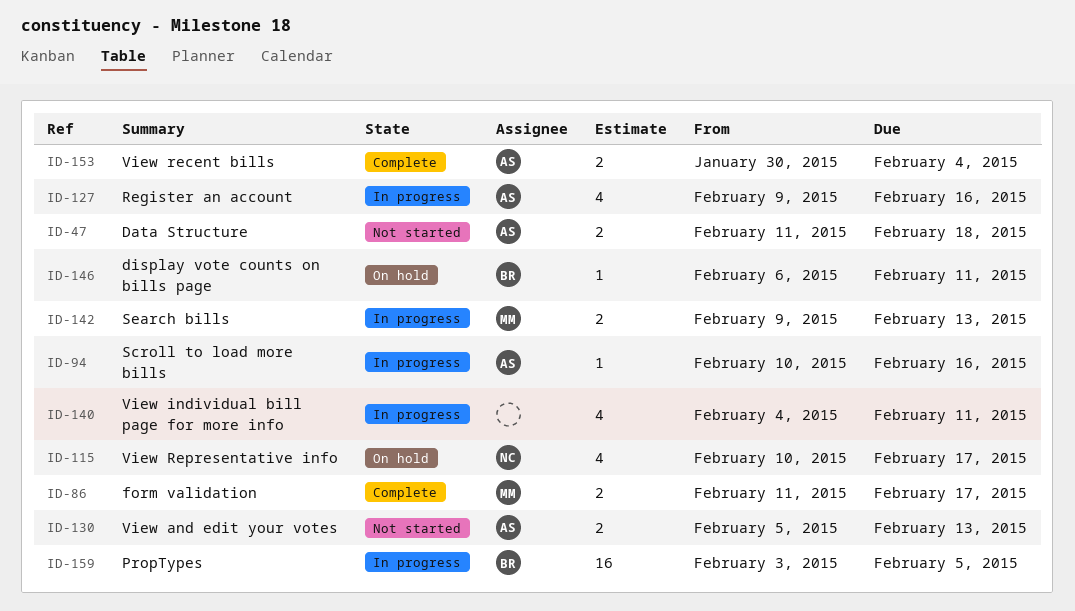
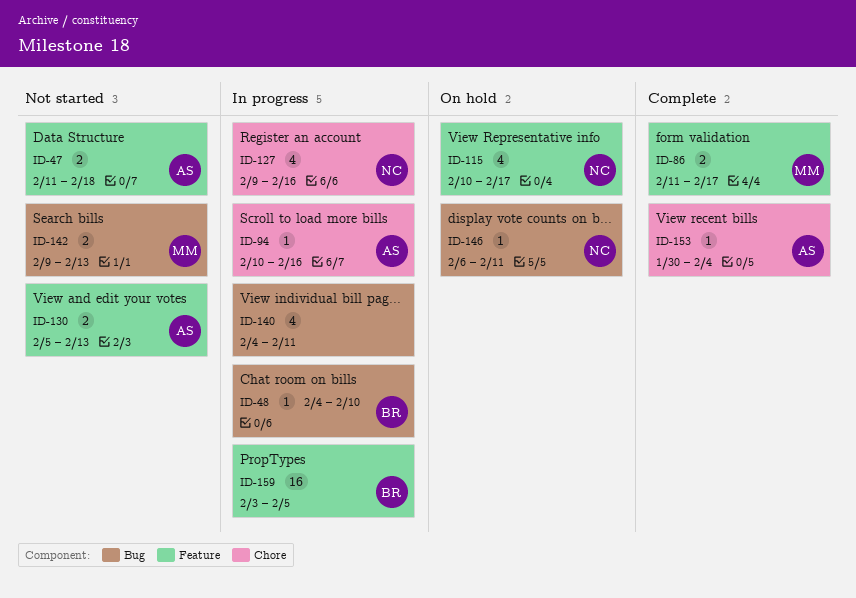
ID-48: none -> present
ID-127, owner: AS -> NC
ID-142, status: In progress -> Not started
ID-146, owner: BR -> NC
ID-153, estimate: 2 -> 1

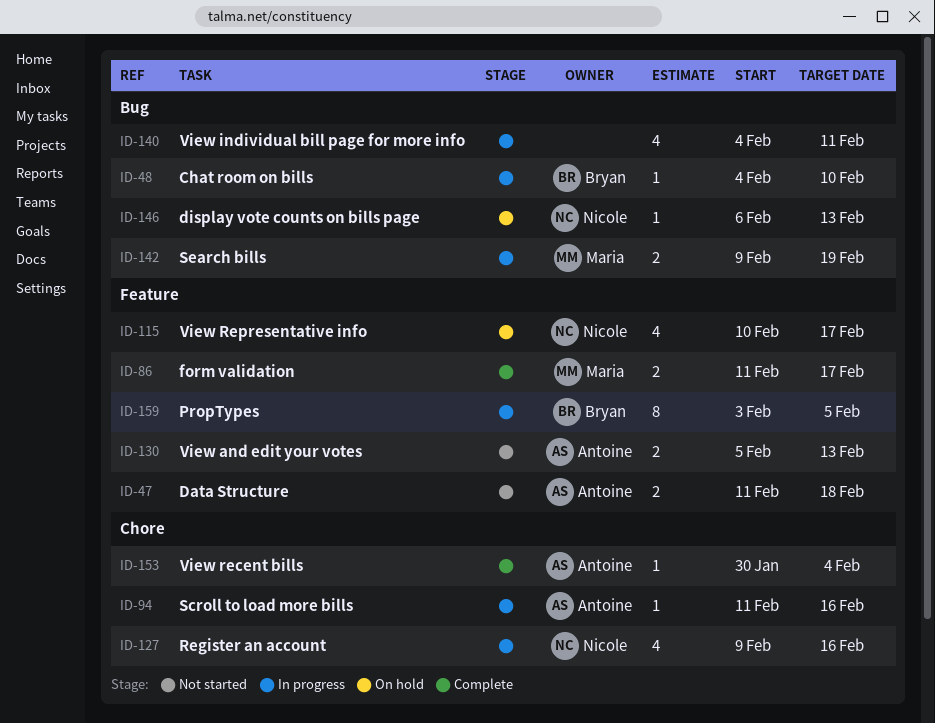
ID-94, start: Feb 10 -> Feb 11
ID-142, status: Not started -> In progress
ID-142, due: Feb 13 -> Feb 19
ID-146, due: Feb 11 -> Feb 13
ID-159, estimate: 16 -> 8

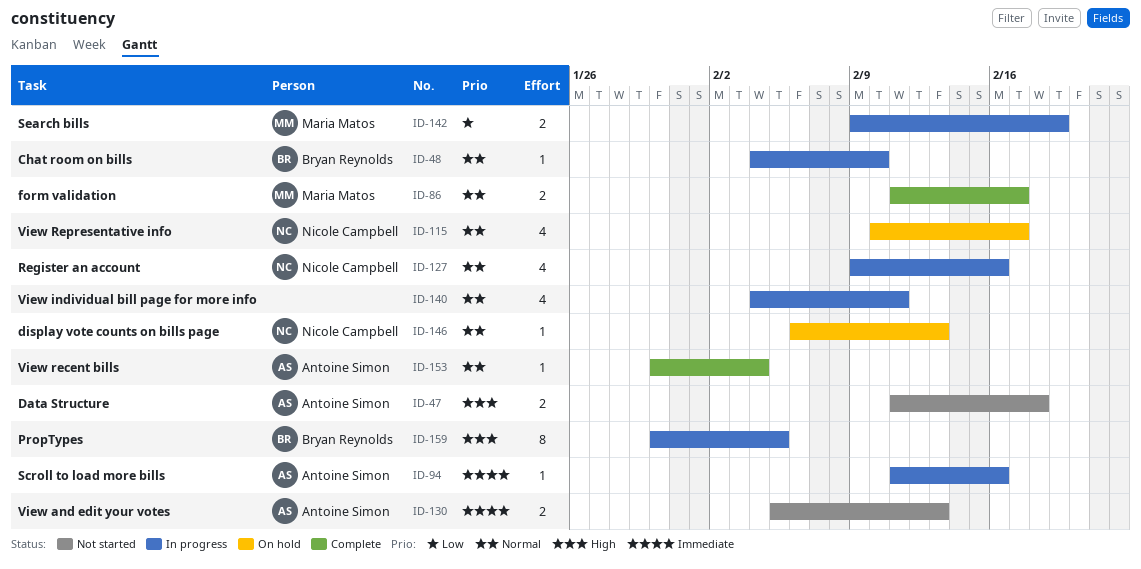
ID-159, start: Feb 3 -> Jan 30

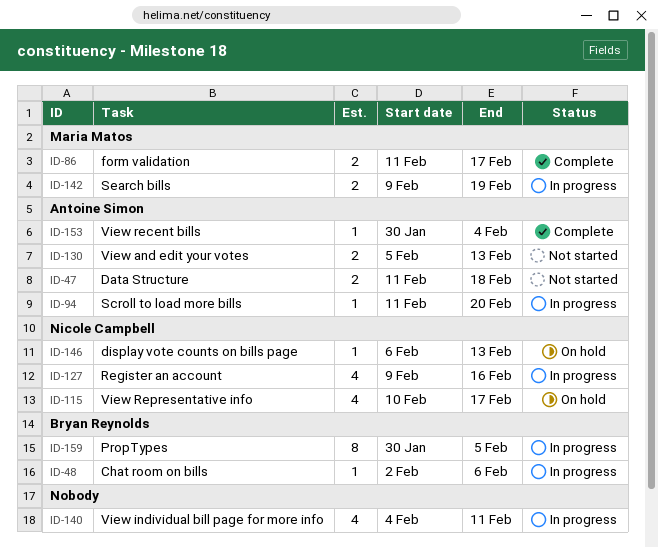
ID-48, start: Feb 4 -> Feb 2
ID-48, due: Feb 10 -> Feb 6
ID-94, due: Feb 16 -> Feb 20

